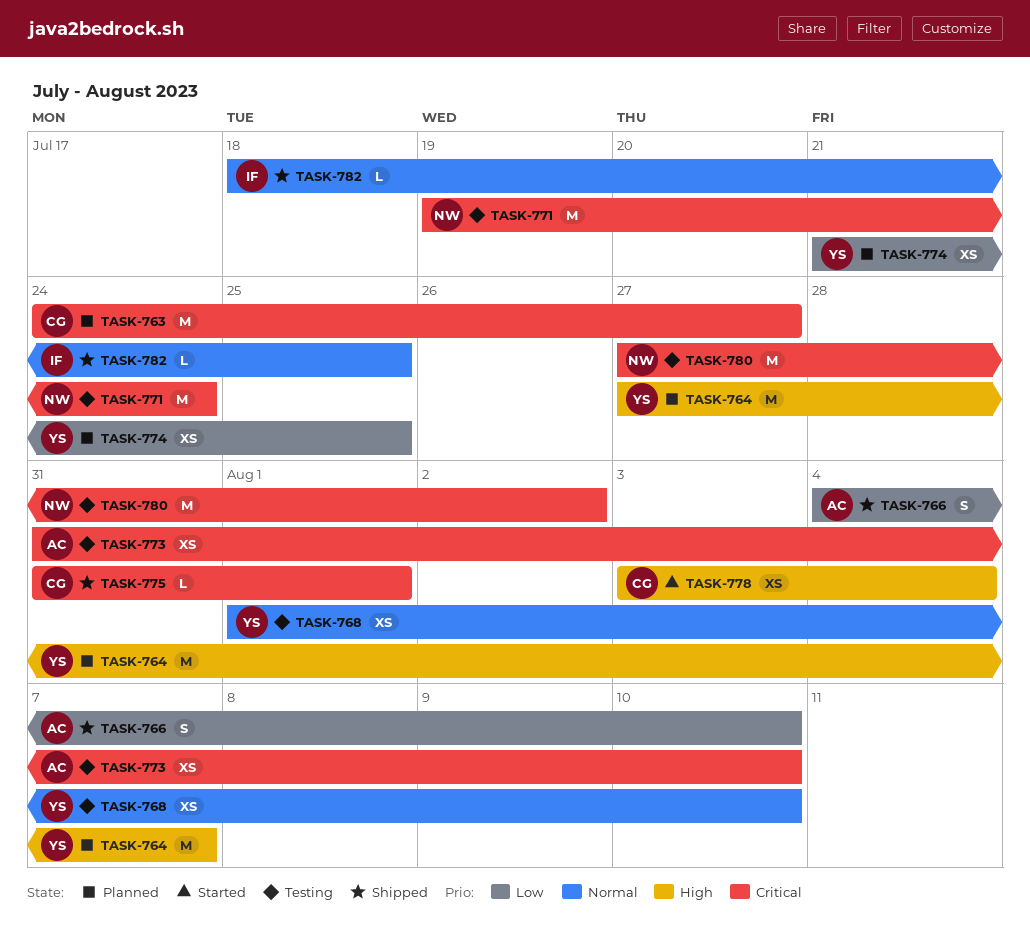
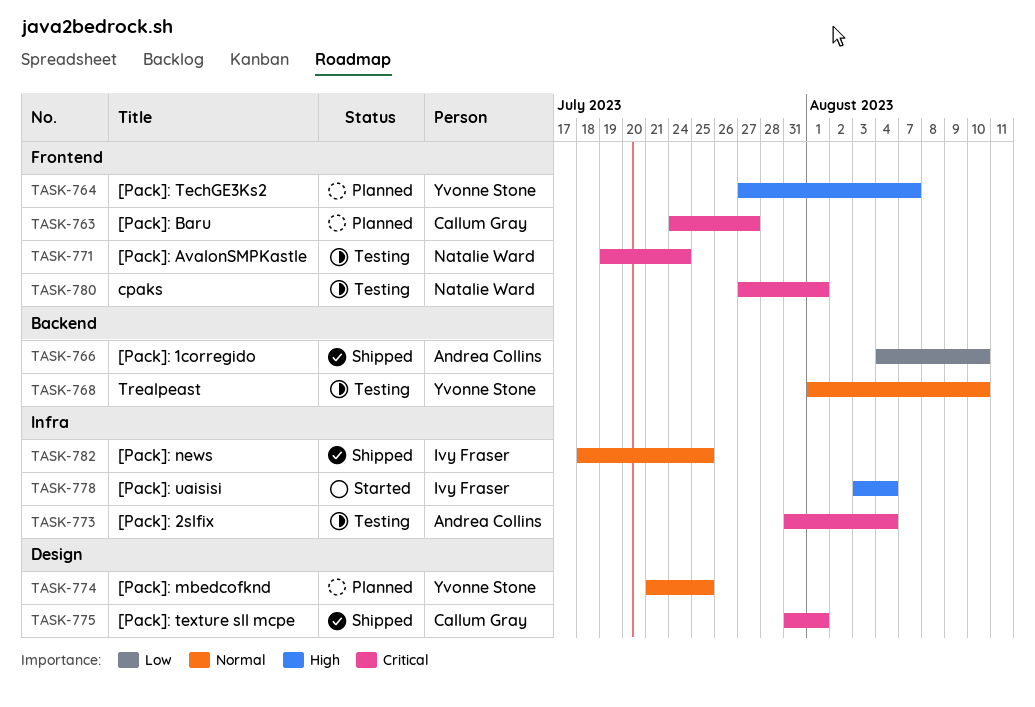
TASK-773, due: Aug 10 -> Aug 4
TASK-774, priority: Low -> Normal
TASK-778, owner: Callum Gray -> Ivy Fraser
TASK-780, due: Aug 2 -> Aug 1

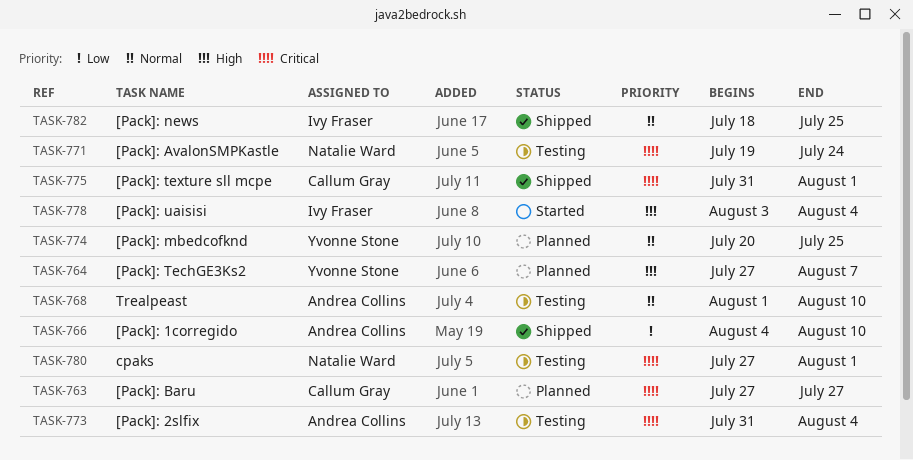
TASK-763, start: Jul 24 -> Jul 27
TASK-768, owner: Yvonne Stone -> Andrea Collins
TASK-774, start: Jul 21 -> Jul 20

